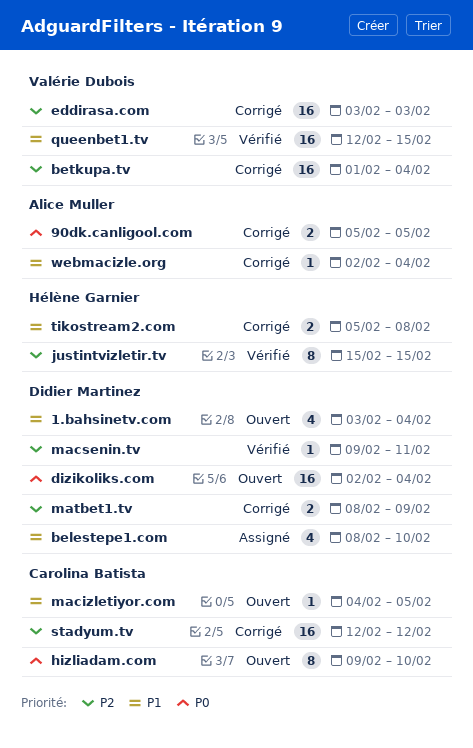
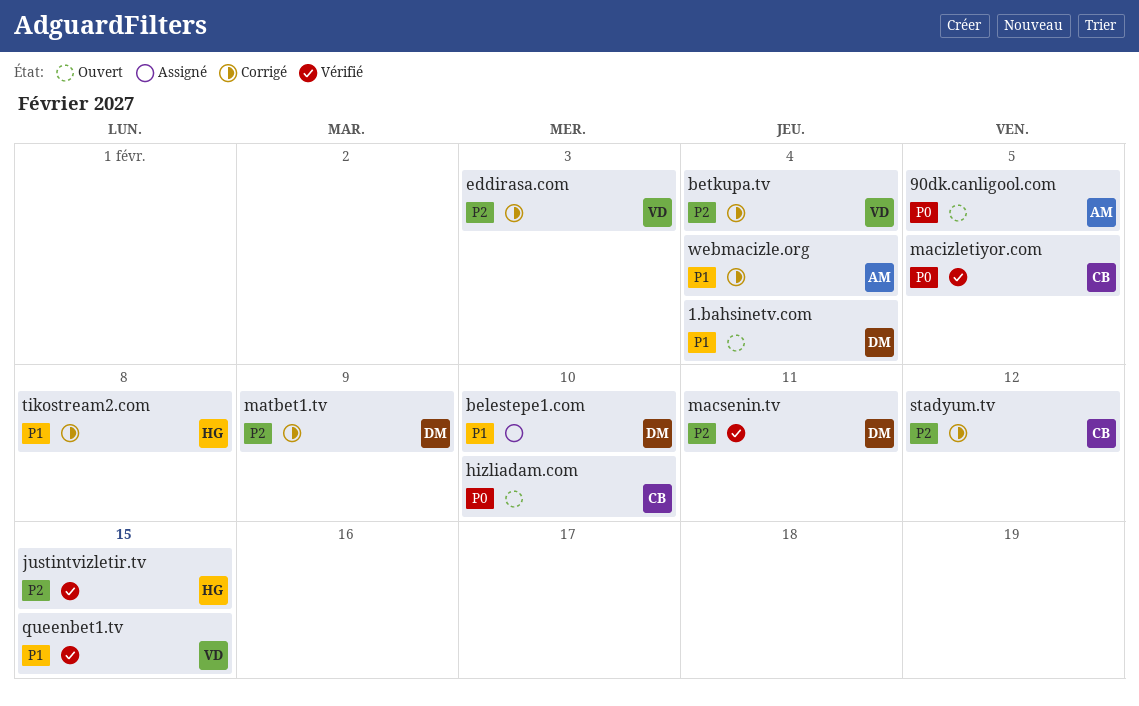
90dk.canligool.com, status: Corrigé -> Ouvert
dizikoliks.com: present -> none
macizletiyor.com, status: Ouvert -> Vérifié
macizletiyor.com, priority: P1 -> P0

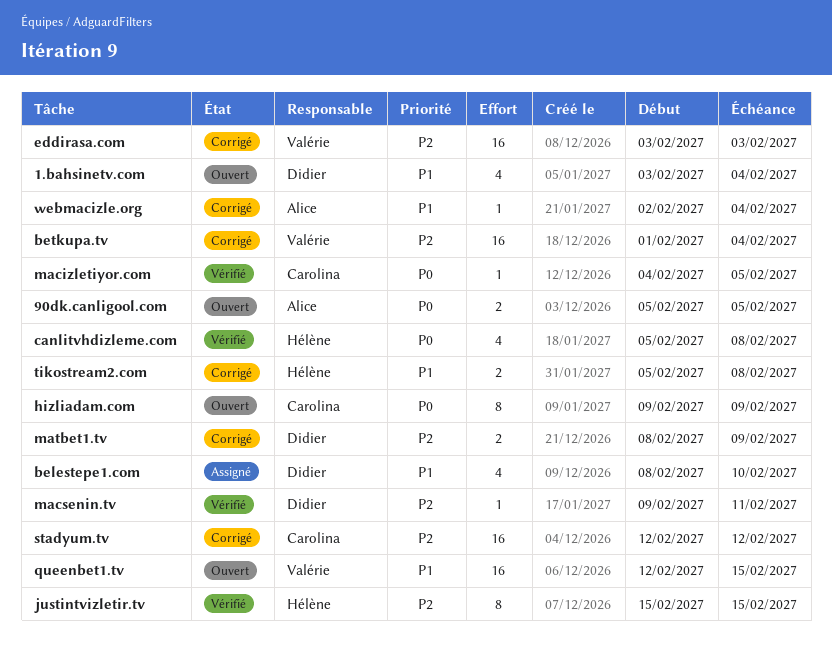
canlitvhdizleme.com: none -> present
hizliadam.com, due: Feb 10 -> Feb 9
queenbet1.tv, status: Vérifié -> Ouvert

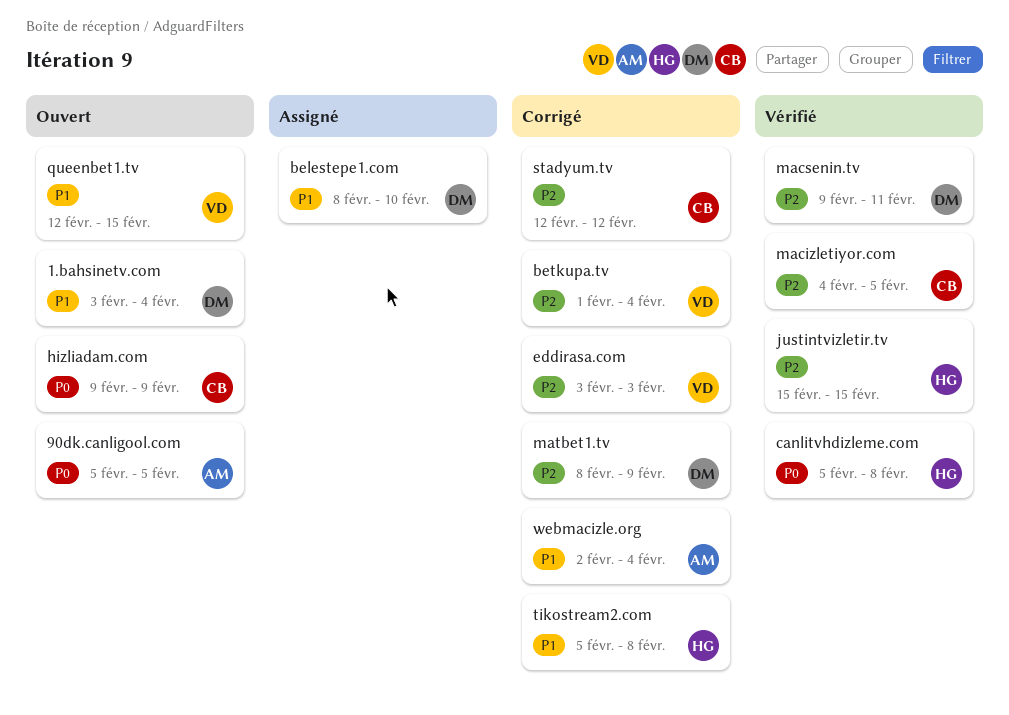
macizletiyor.com, priority: P0 -> P2

